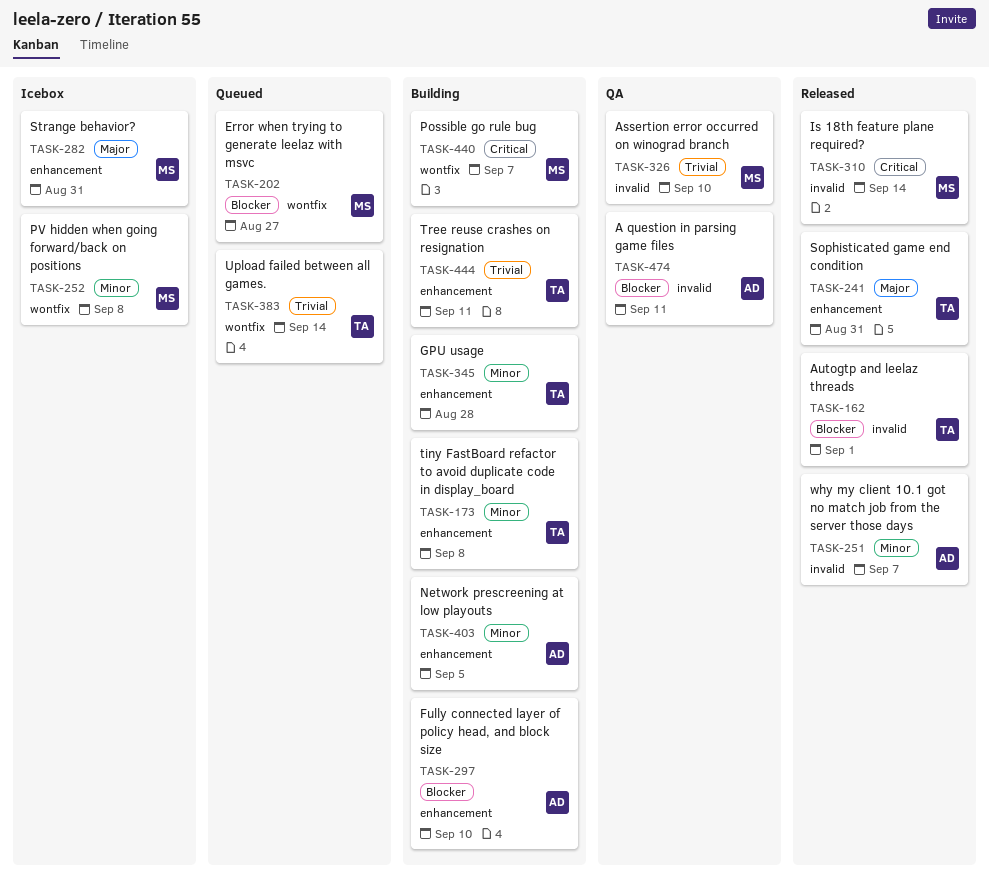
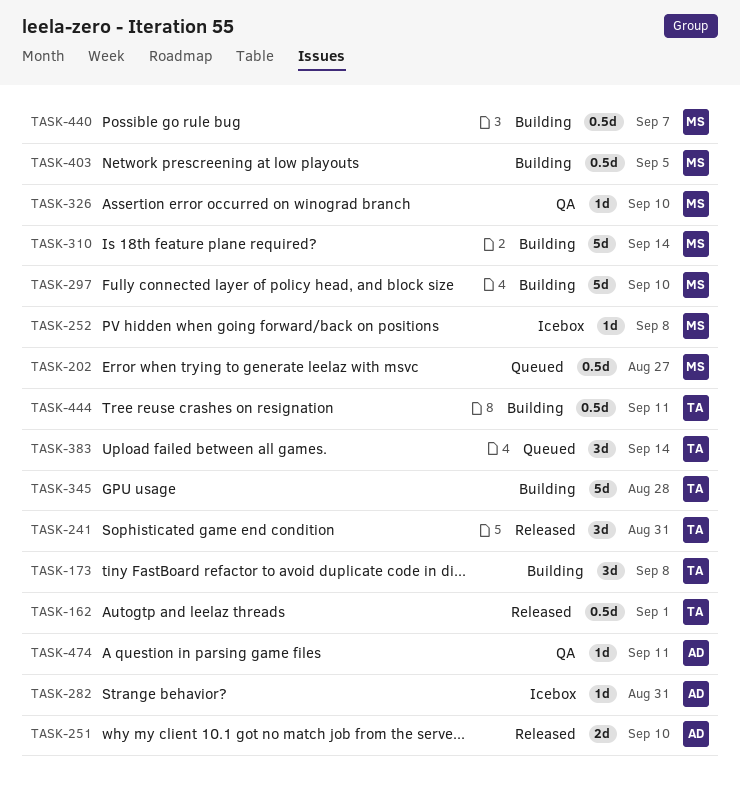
TASK-251, due: Sep 7 -> Sep 10
TASK-282, owner: MS -> AD
TASK-297, owner: AD -> MS
TASK-310, status: Released -> Building
TASK-403, owner: AD -> MS

